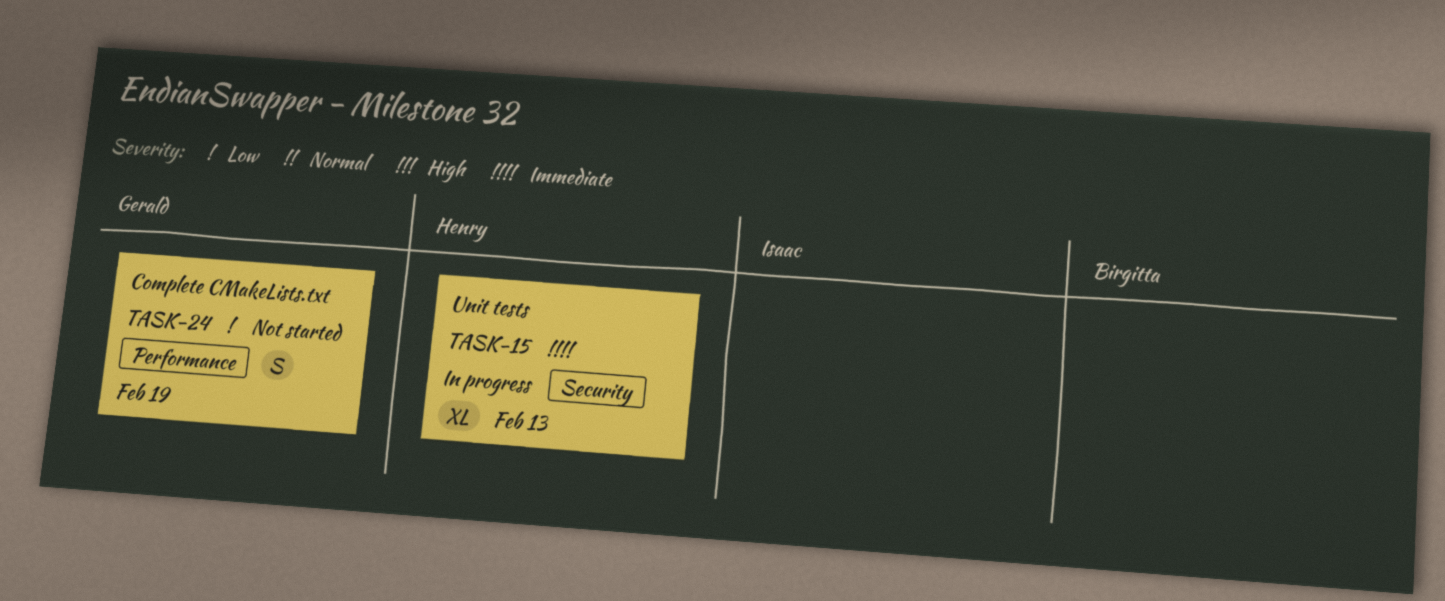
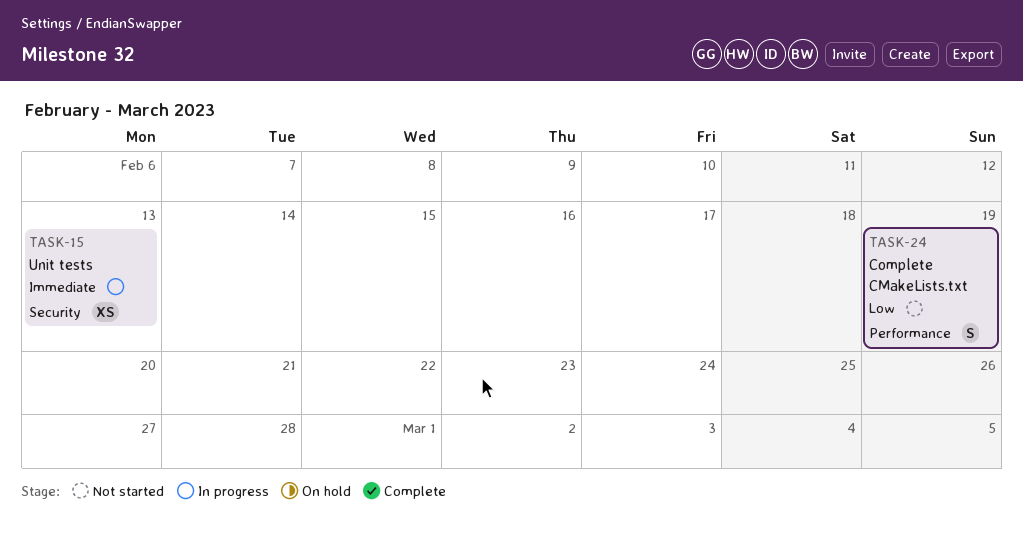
TASK-15, estimate: XL -> XS

